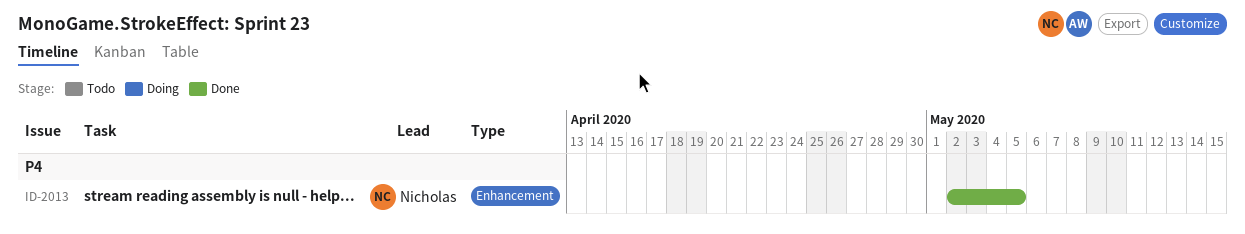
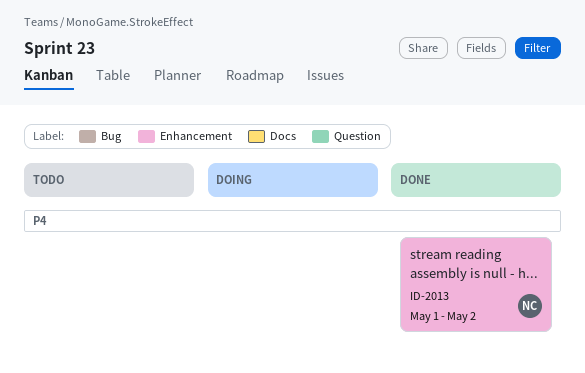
ID-2013, start: May 2 -> May 1
ID-2013, due: May 5 -> May 2

